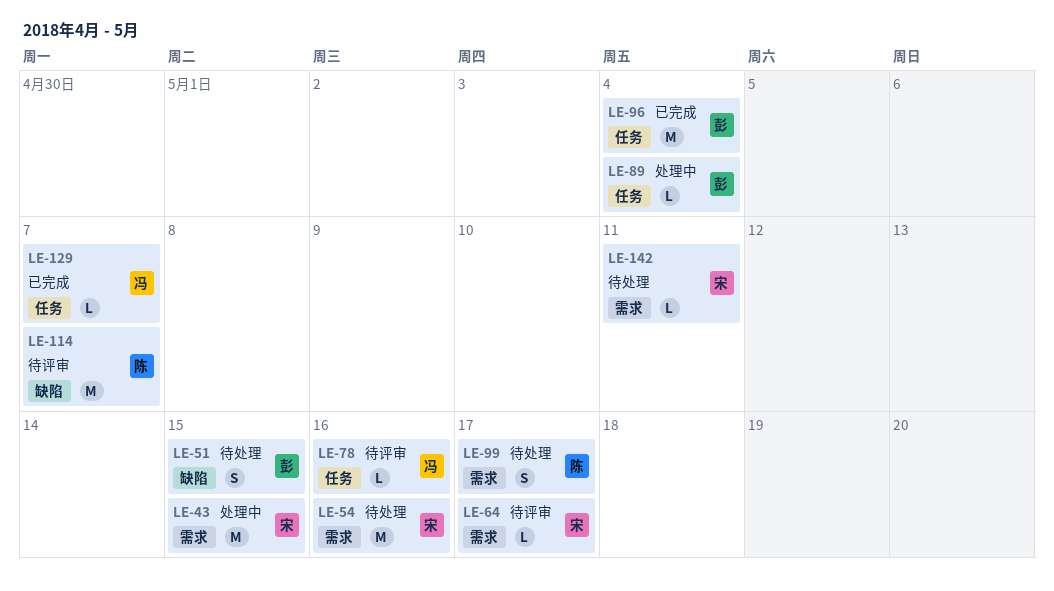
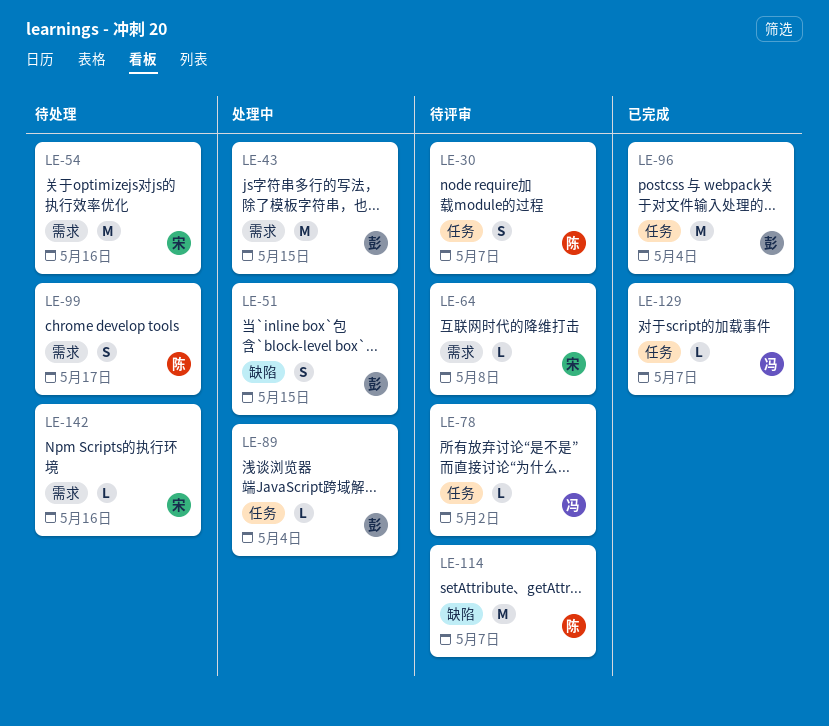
LE-30: none -> present
LE-43, owner: 宋 -> 彭
LE-51, status: 待处理 -> 处理中
LE-64, due: May 17 -> May 8
LE-78, due: May 16 -> May 2
LE-142, due: May 11 -> May 16

